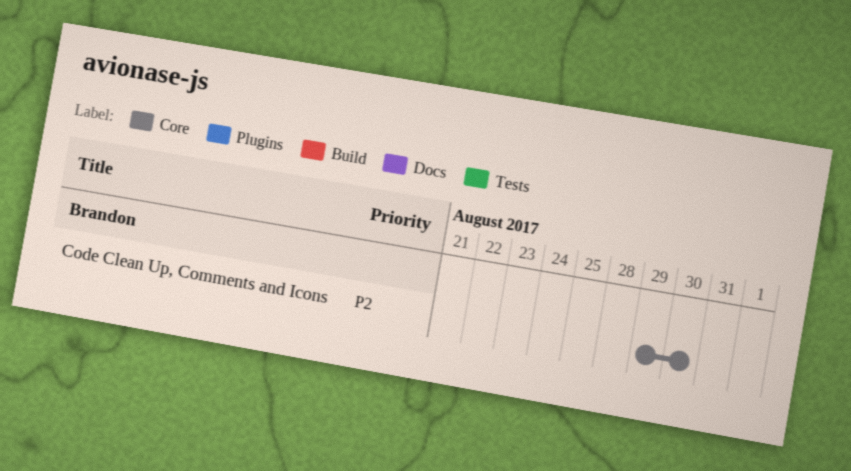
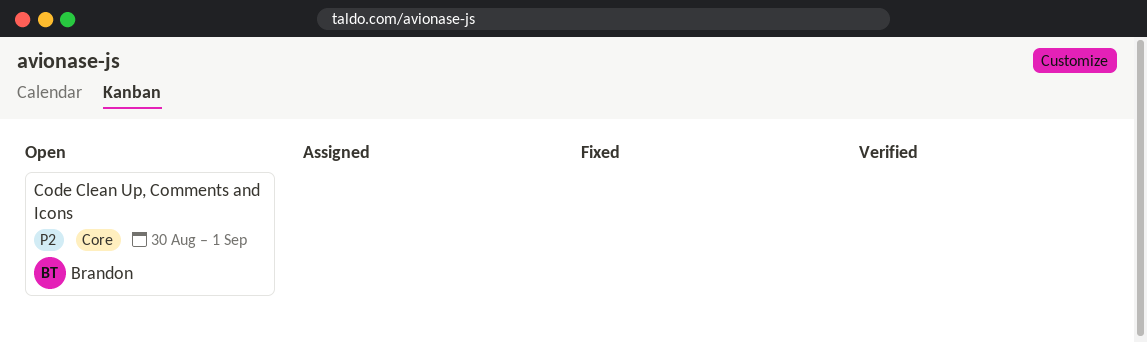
Code Clean Up, Comments and Icons, start: Aug 29 -> Aug 30
Code Clean Up, Comments and Icons, due: Aug 30 -> Sep 1

